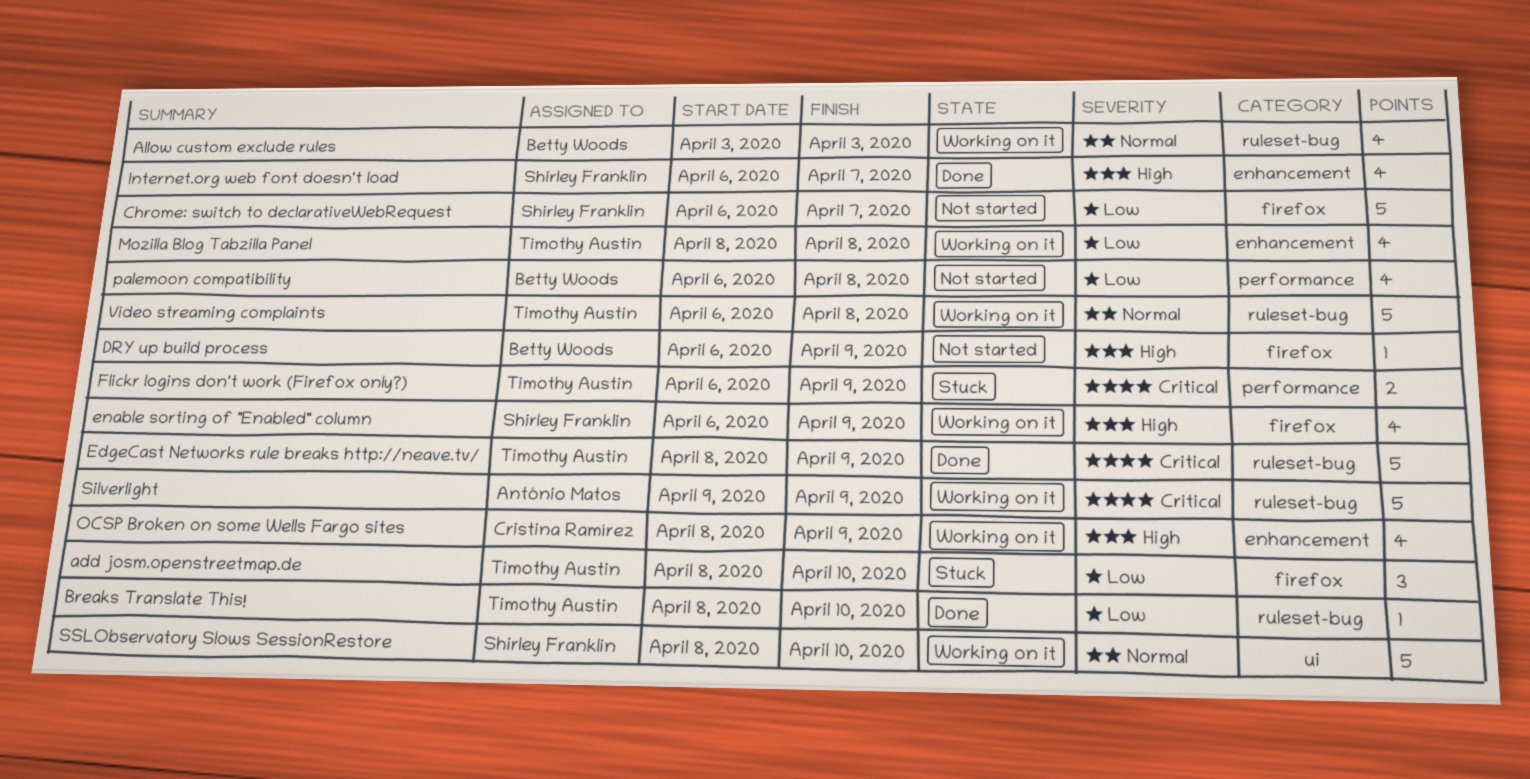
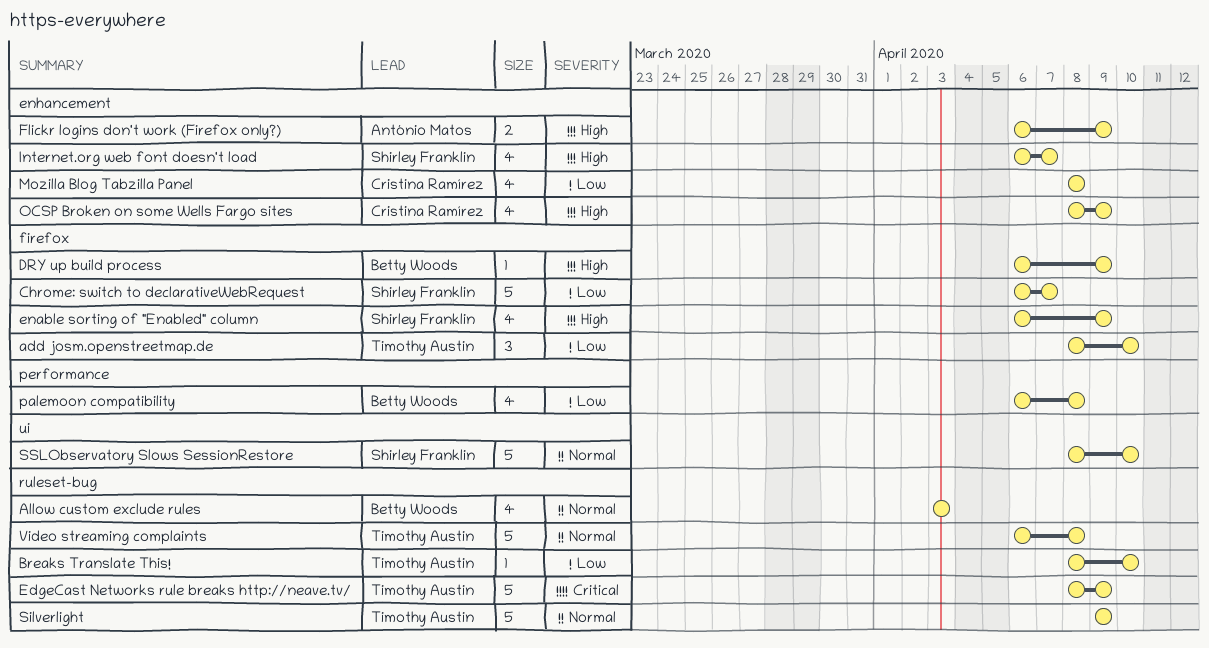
Flickr logins don't work (Firefox only?), owner: Timothy Austin -> António Matos
Flickr logins don't work (Firefox only?), priority: Critical -> High
Flickr logins don't work (Firefox only?), label: performance -> enhancement
Mozilla Blog Tabzilla Panel, owner: Timothy Austin -> Cristina Ramírez
Silverlight, owner: António Matos -> Timothy Austin
Silverlight, priority: Critical -> Normal

